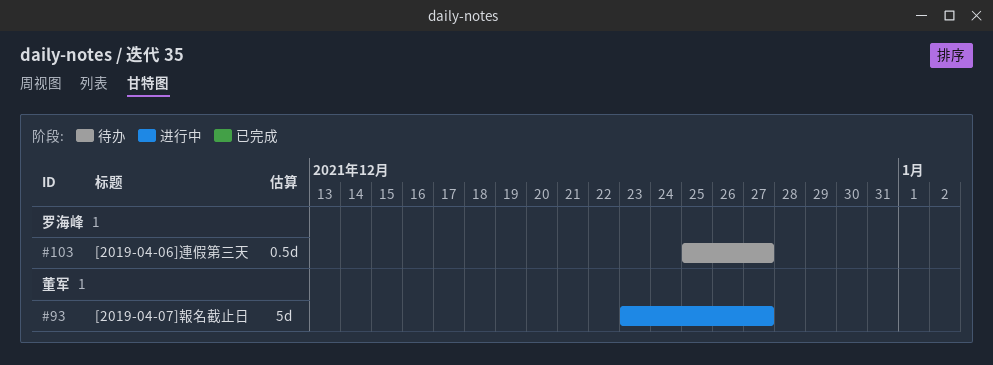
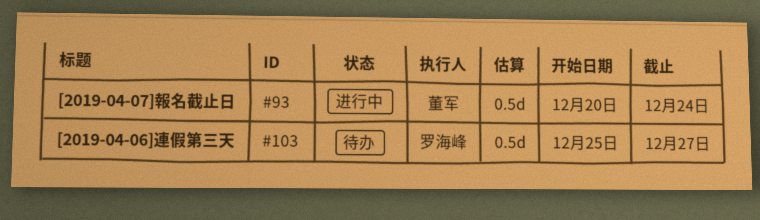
#93, estimate: 5d -> 0.5d
#93, start: Dec 23 -> Dec 20
#93, due: Dec 27 -> Dec 24

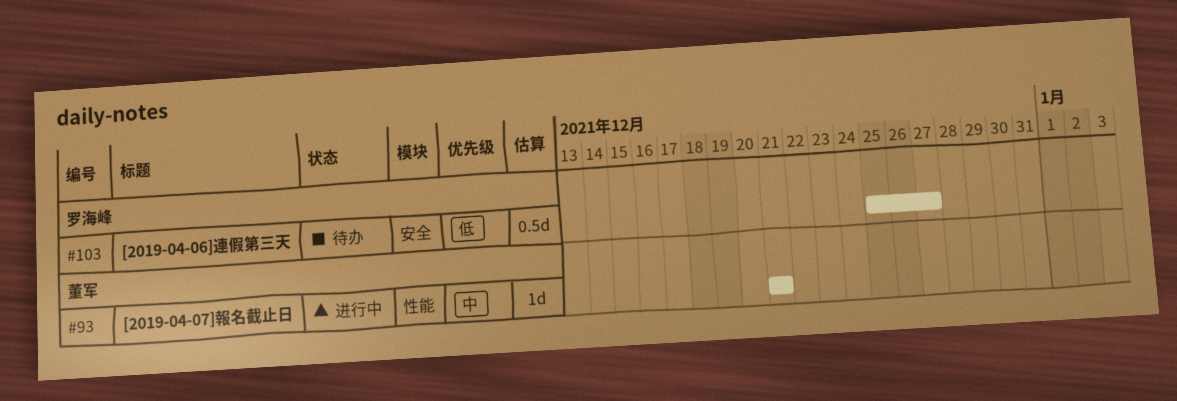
#93, estimate: 0.5d -> 1d
#93, start: Dec 20 -> Dec 21
#93, due: Dec 24 -> Dec 21

